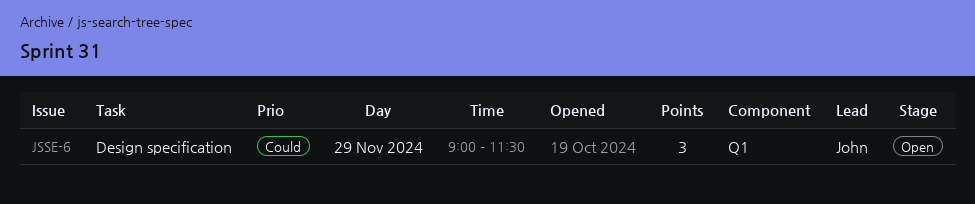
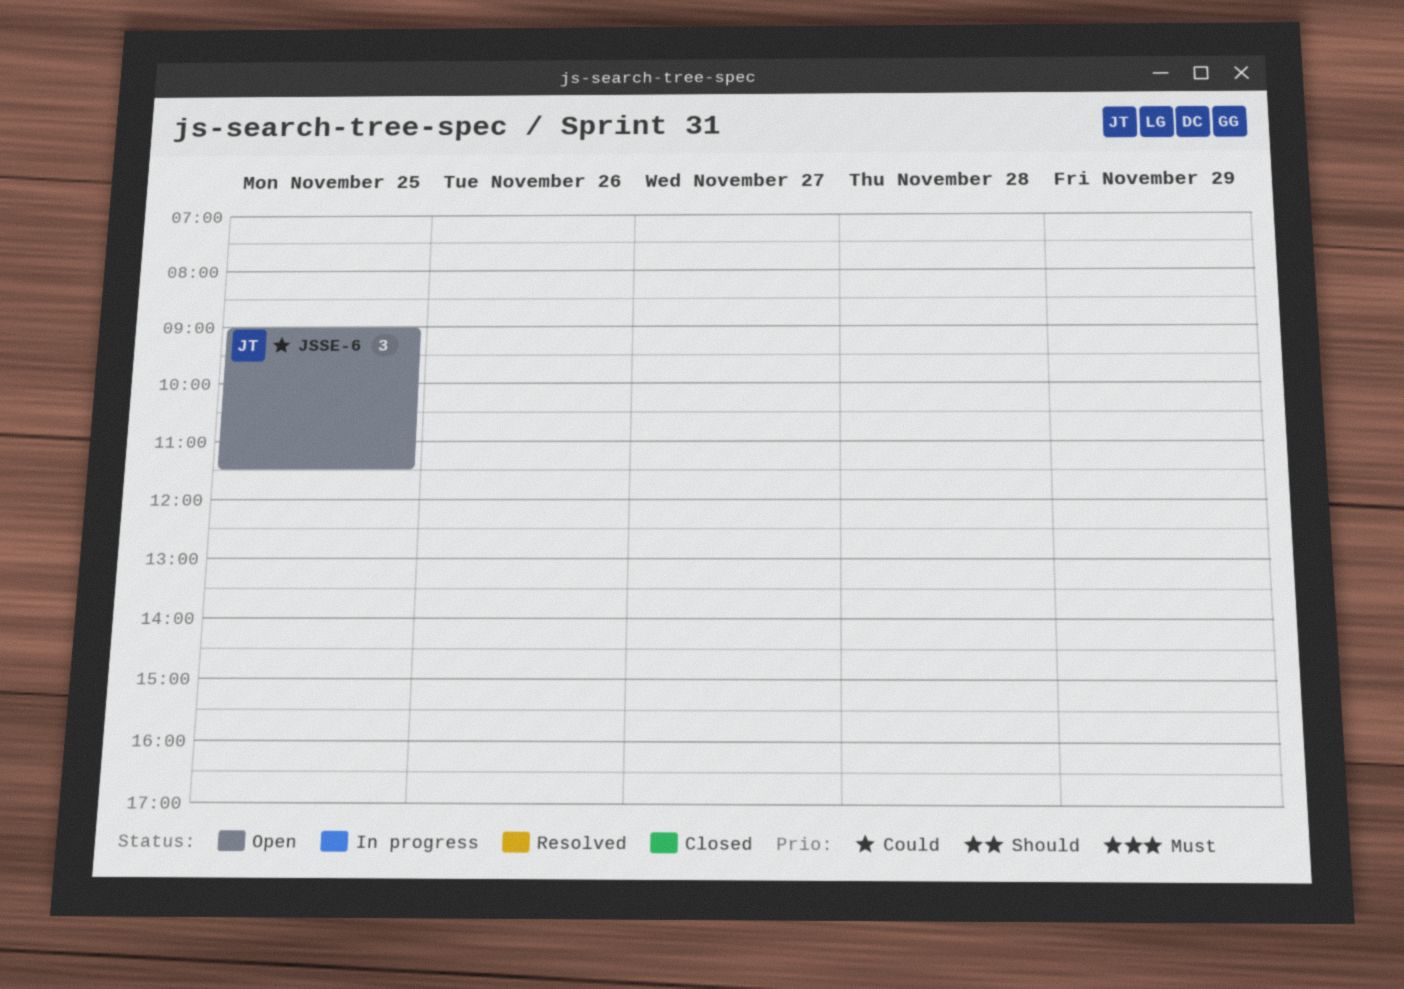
JSSE-6, day: Nov 29 -> Nov 25

